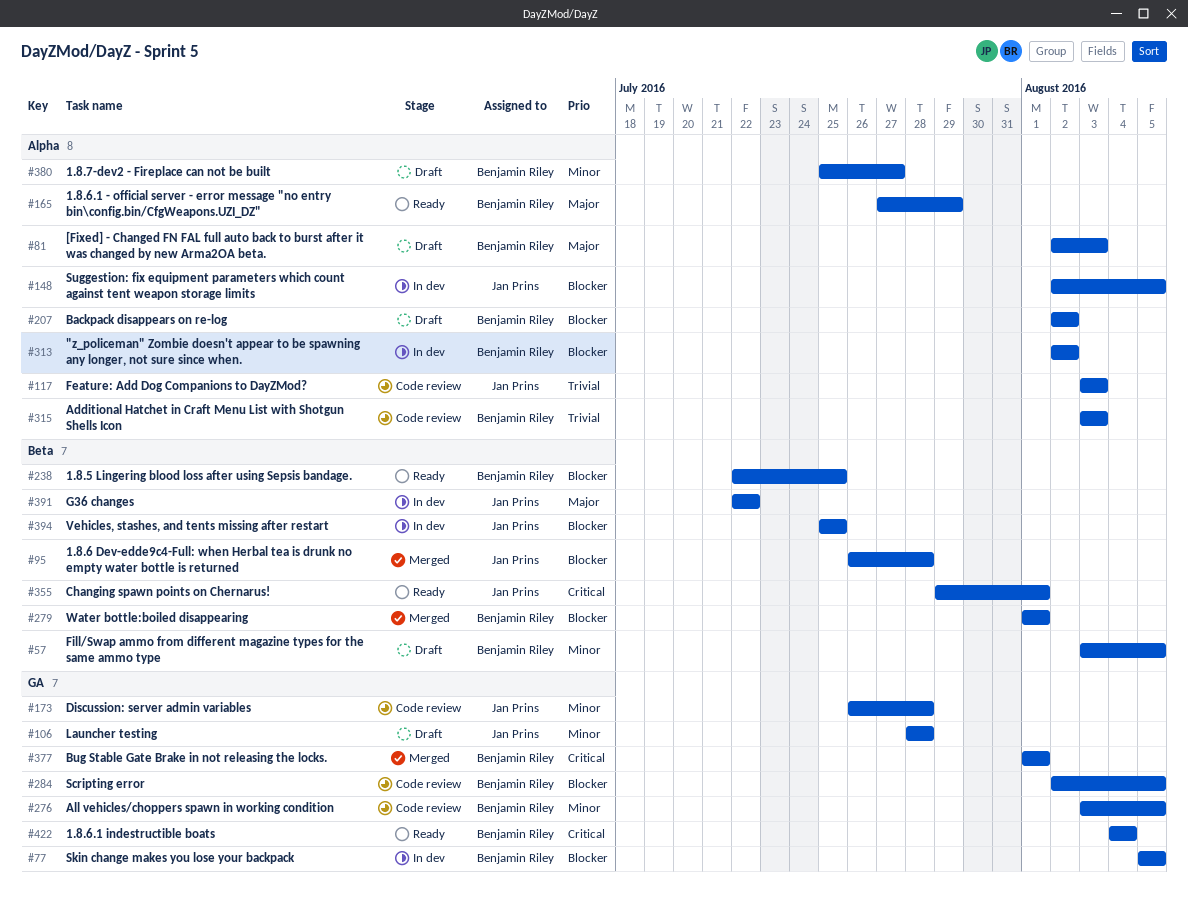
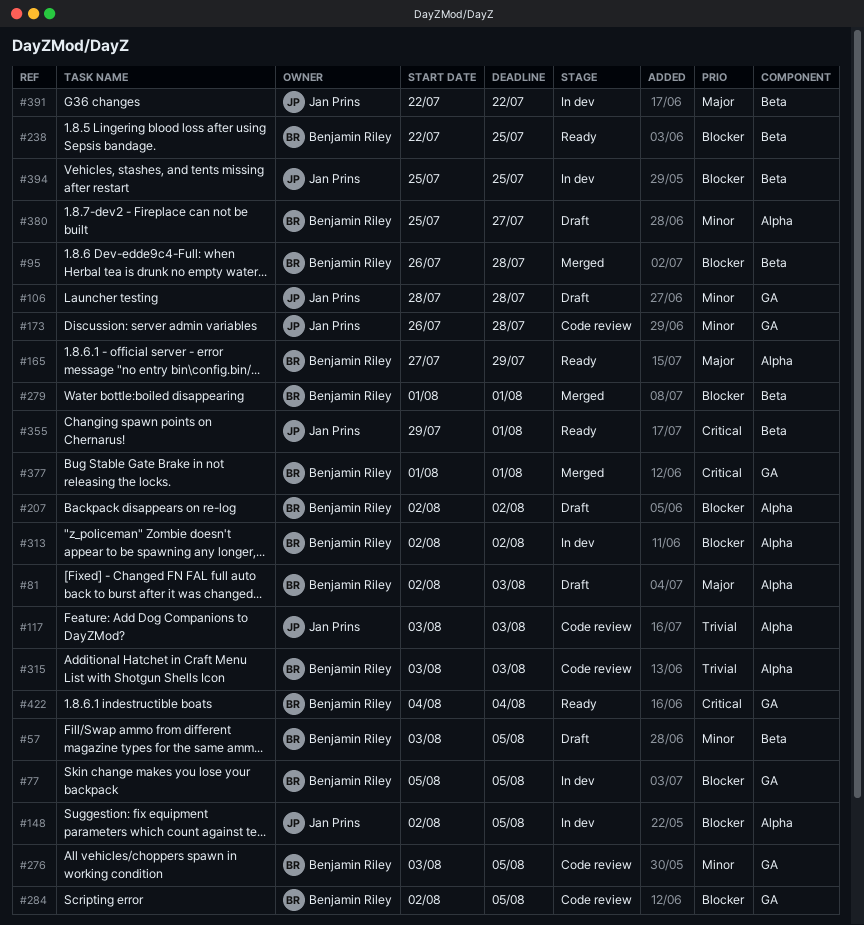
#95, owner: Jan Prins -> Benjamin Riley

